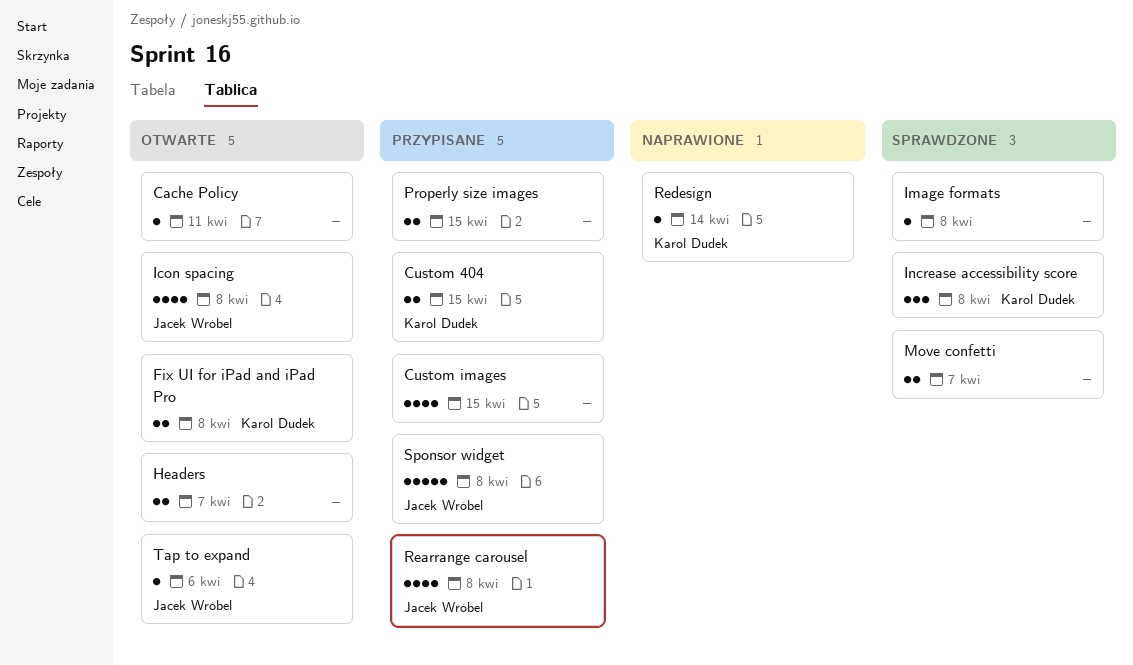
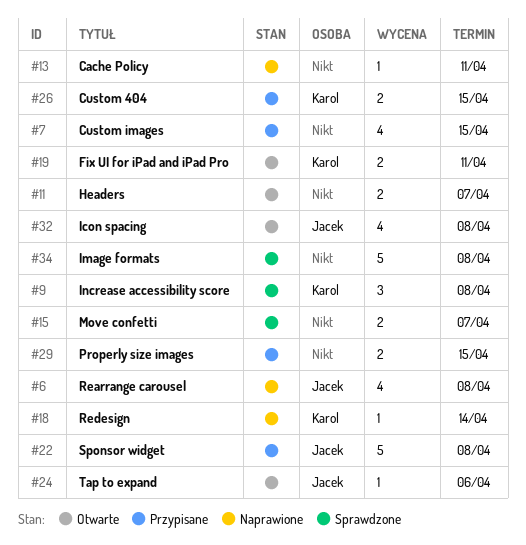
Cache Policy, status: Otwarte -> Naprawione
Fix UI for iPad and iPad Pro, due: Apr 8 -> Apr 11
Image formats, estimate: 1 -> 5
Rearrange carousel, status: Przypisane -> Naprawione

